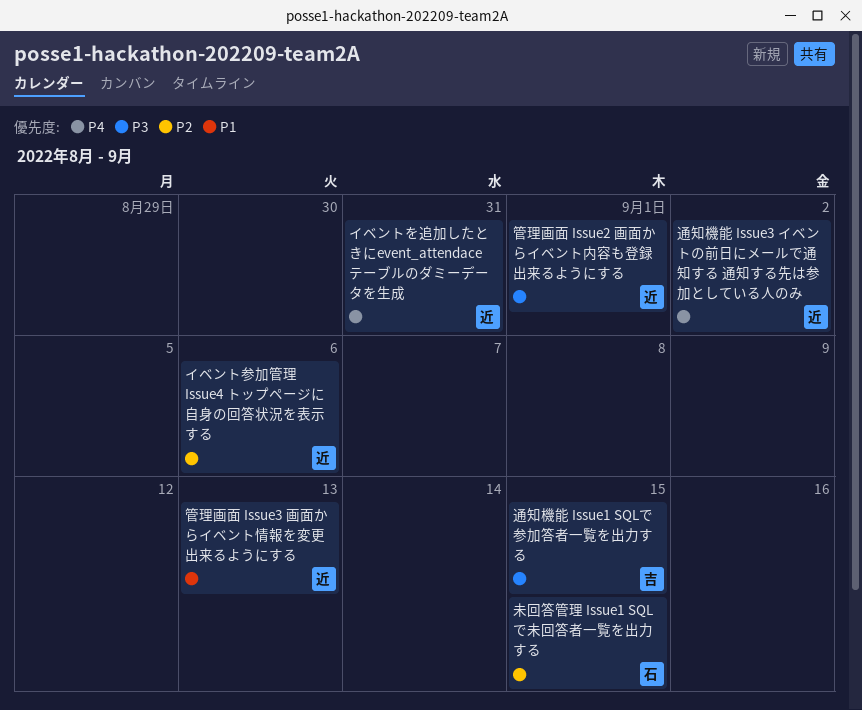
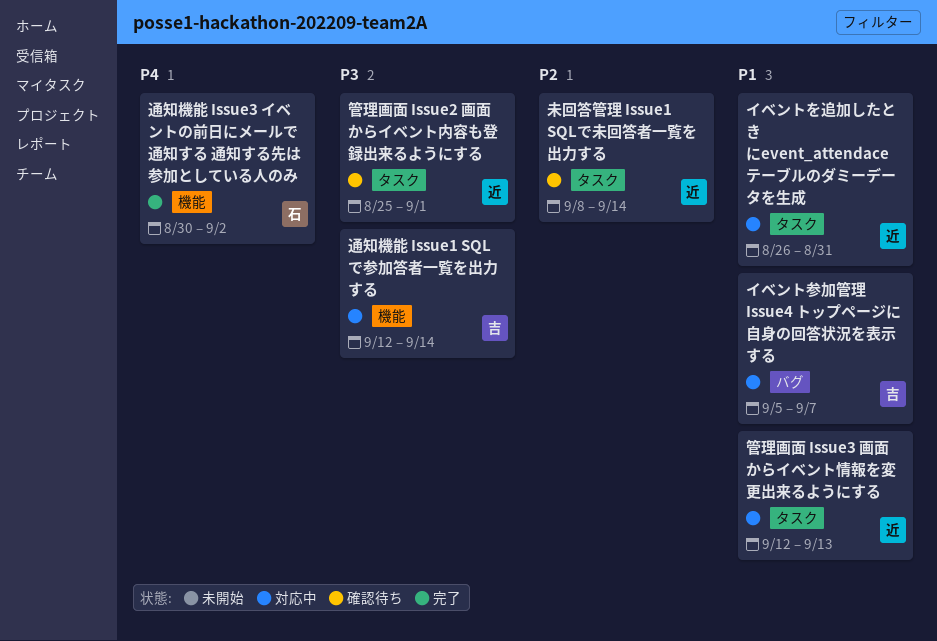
イベントを追加したときにevent_attendaceテーブルのダミーデータを生成, priority: P4 -> P1
イベント参加管理 Issue4 トップページに自身の回答状況を表示する, owner: 近 -> 吉
イベント参加管理 Issue4 トップページに自身の回答状況を表示する, priority: P2 -> P1
イベント参加管理 Issue4 トップページに自身の回答状況を表示する, due: Sep 6 -> Sep 7
未回答管理 Issue1 SQLで未回答者一覧を出力する, owner: 石 -> 近
未回答管理 Issue1 SQLで未回答者一覧を出力する, due: Sep 15 -> Sep 14
通知機能 Issue1 SQLで参加答者一覧を出力する, due: Sep 15 -> Sep 14
通知機能 Issue3 イベントの前日にメールで通知する 通知する先は参加としている人のみ, owner: 近 -> 石

